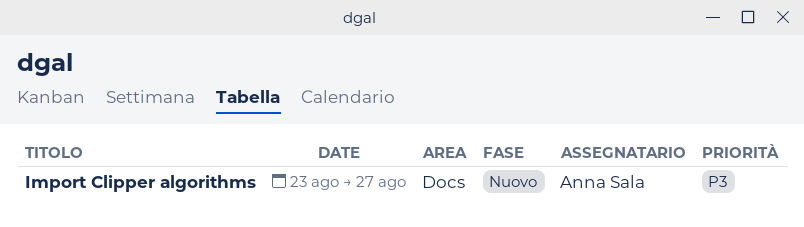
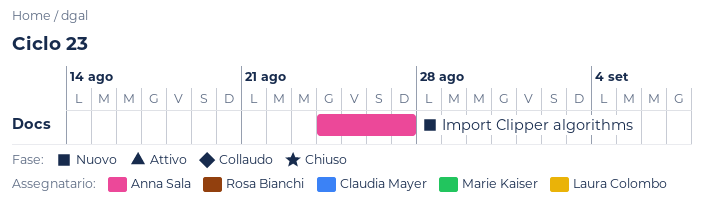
Import Clipper algorithms, start: Aug 23 -> Aug 24

